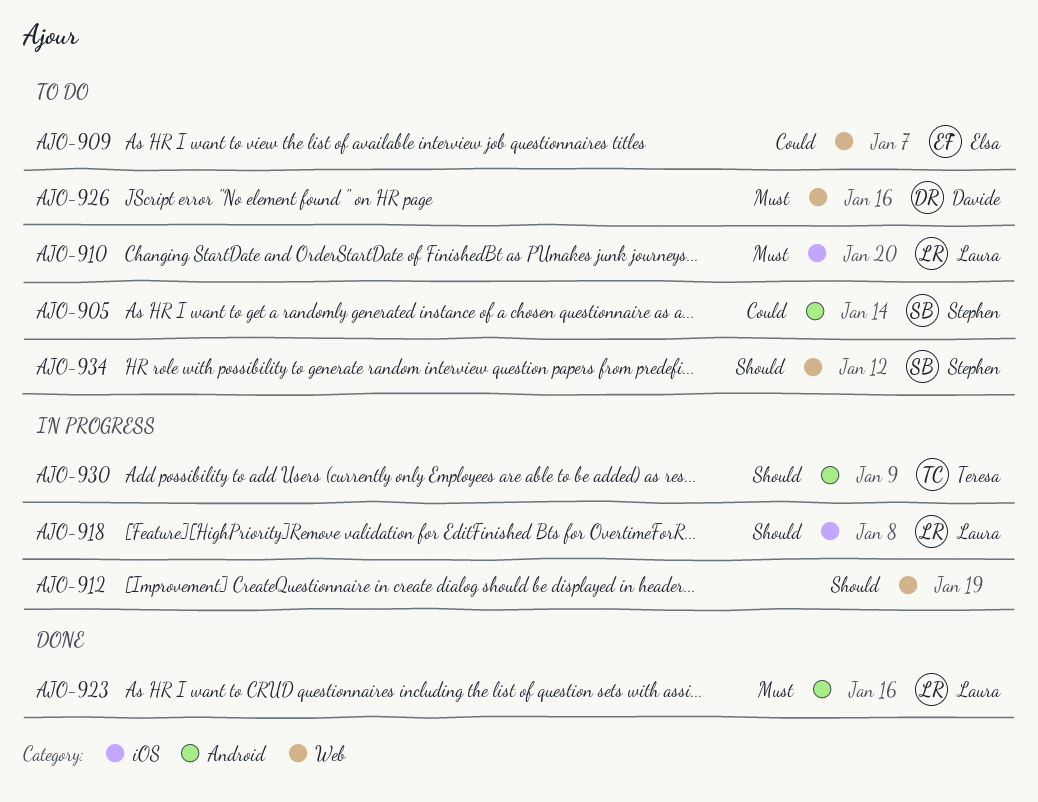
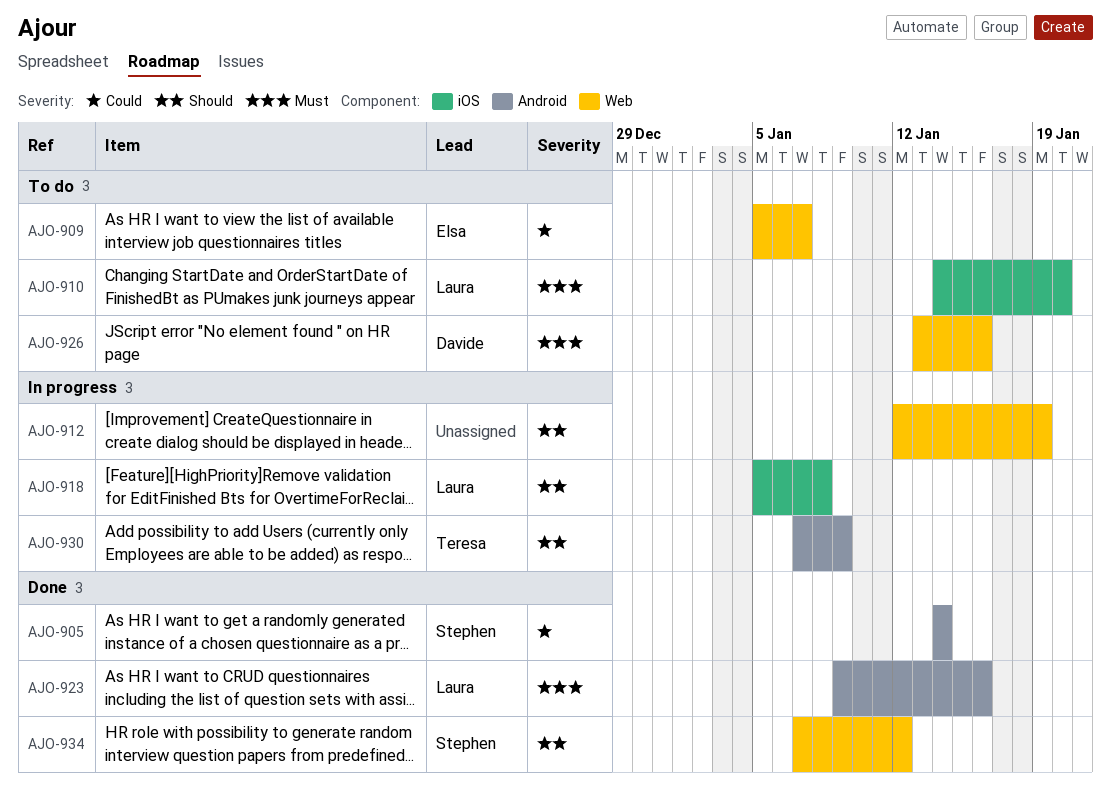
AJO-905, status: To do -> Done
AJO-934, status: To do -> Done

